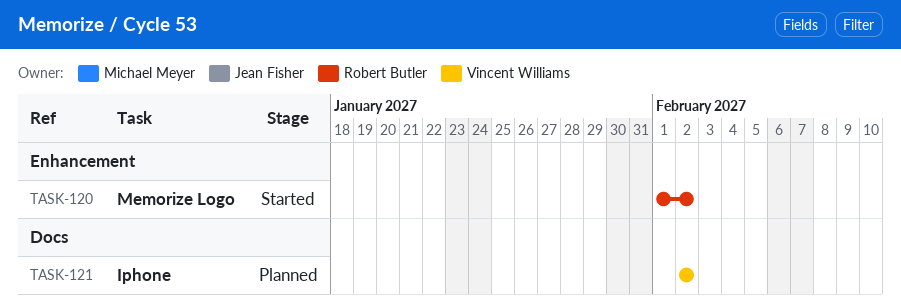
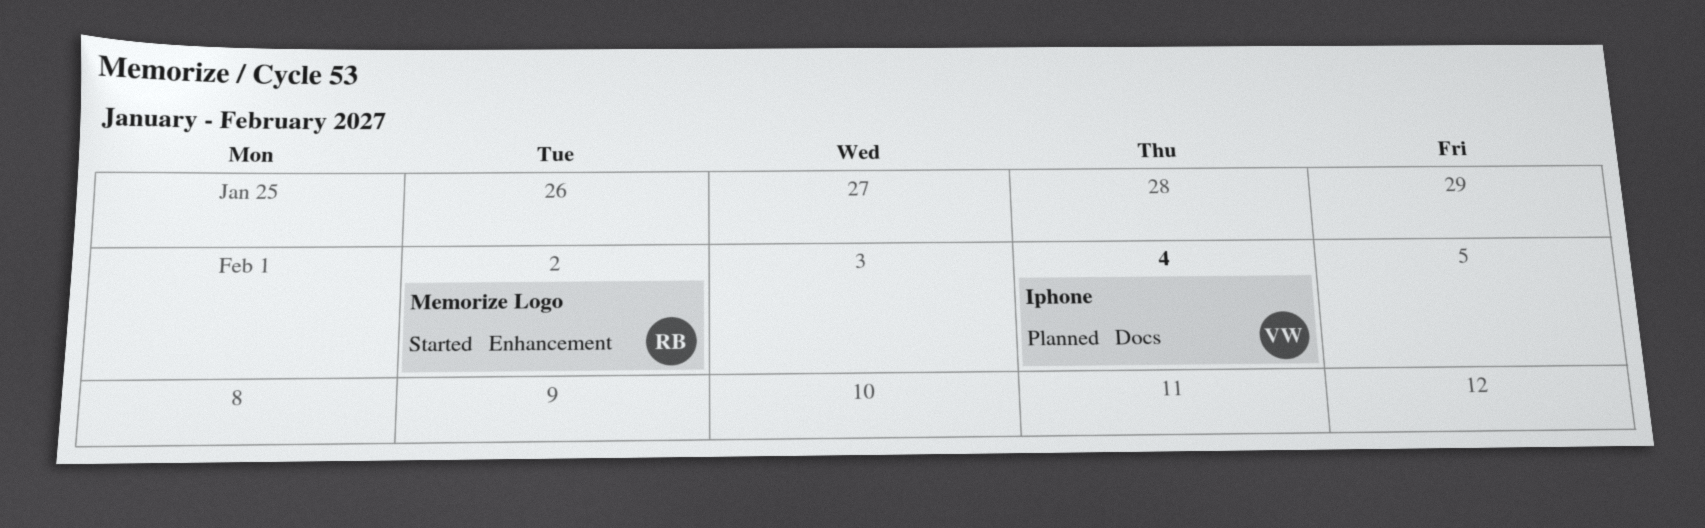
Iphone, due: Feb 2 -> Feb 4

